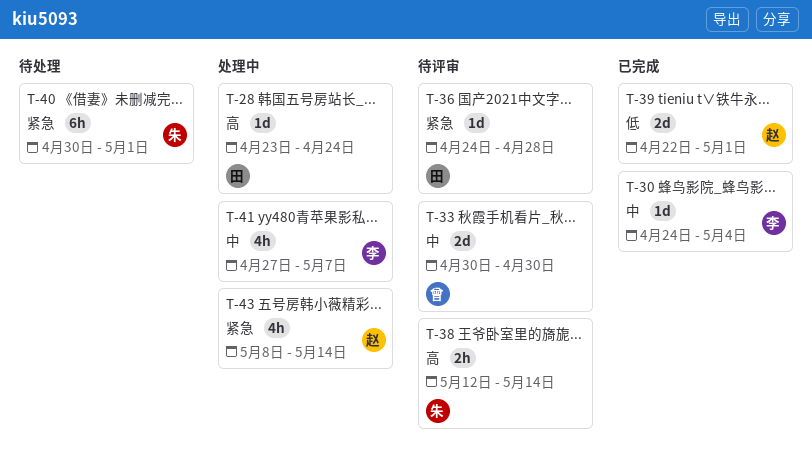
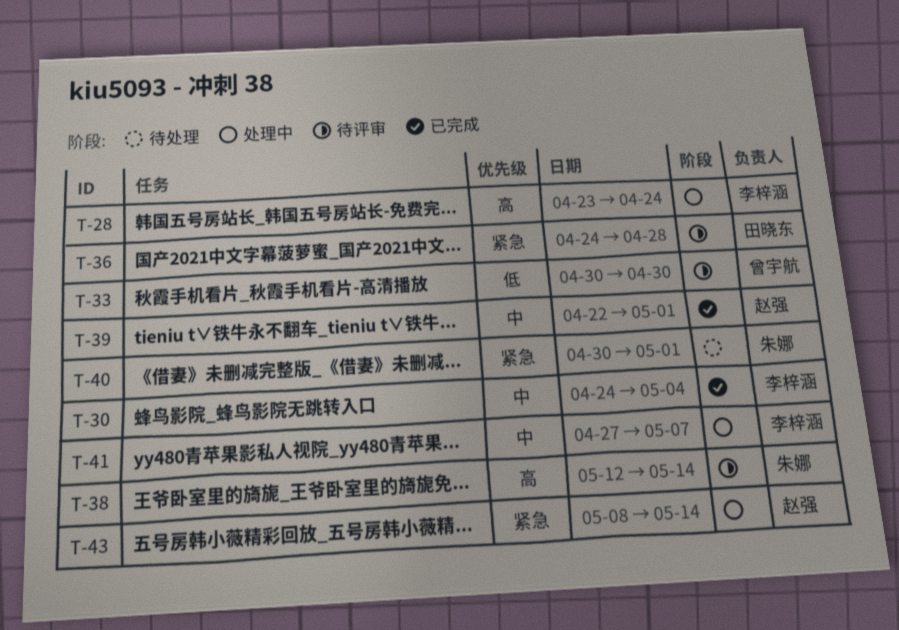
T-28, owner: 田晓东 -> 李梓涵
T-33, priority: 中 -> 低
T-39, priority: 低 -> 中

